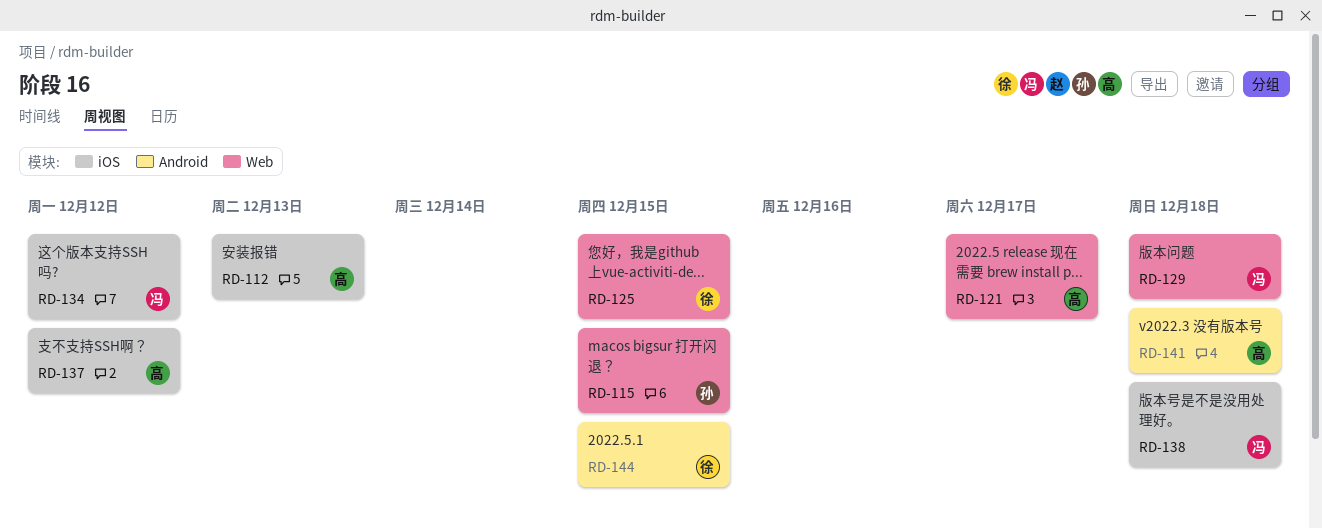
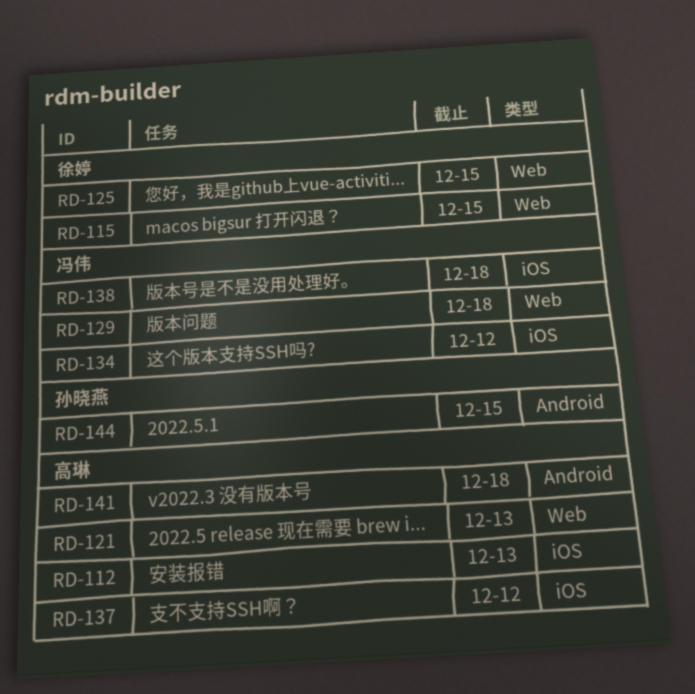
RD-115, owner: 孙晓燕 -> 徐婷
RD-121, due: Dec 17 -> Dec 13
RD-144, owner: 徐婷 -> 孙晓燕

